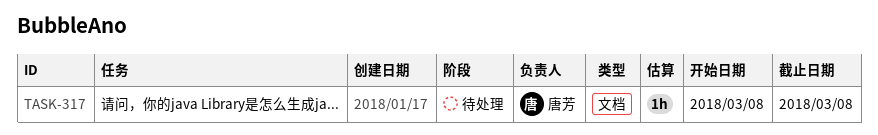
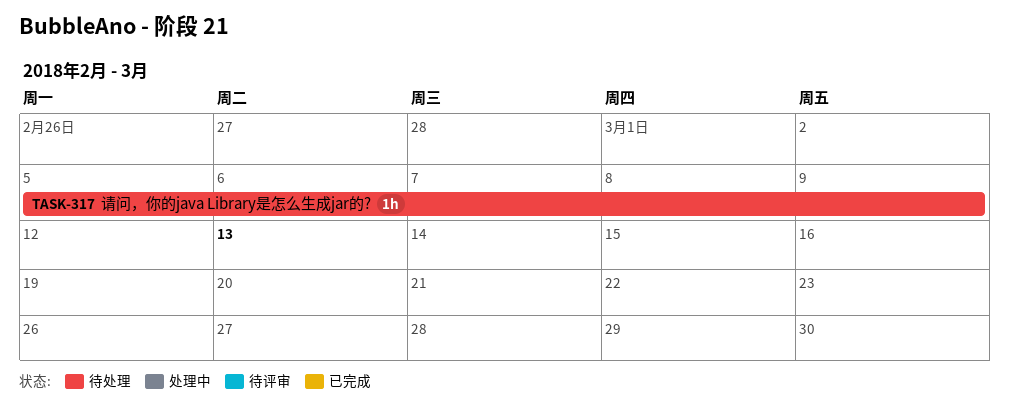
TASK-317, start: Mar 8 -> Mar 5
TASK-317, due: Mar 8 -> Mar 9

